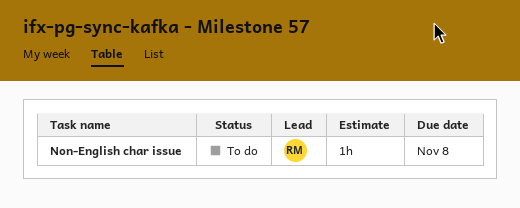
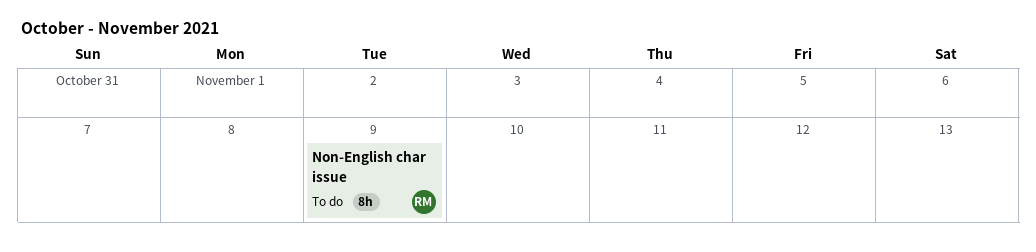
Non-English char issue, estimate: 1h -> 8h
Non-English char issue, due: Nov 8 -> Nov 9

